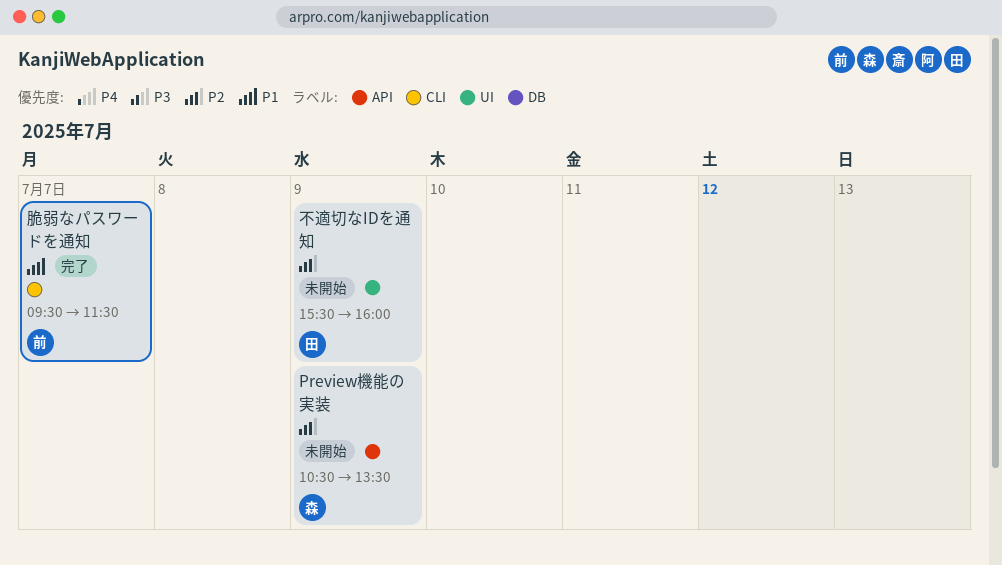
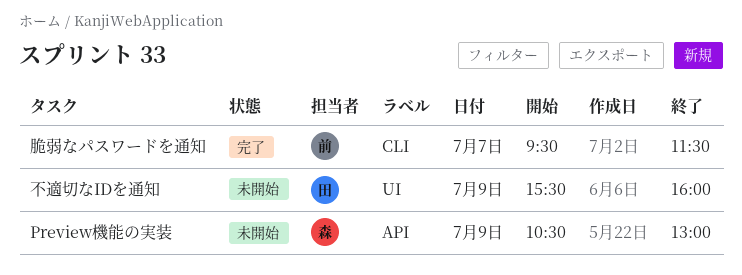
Preview機能の実装, ends: 13:30 -> 13:00

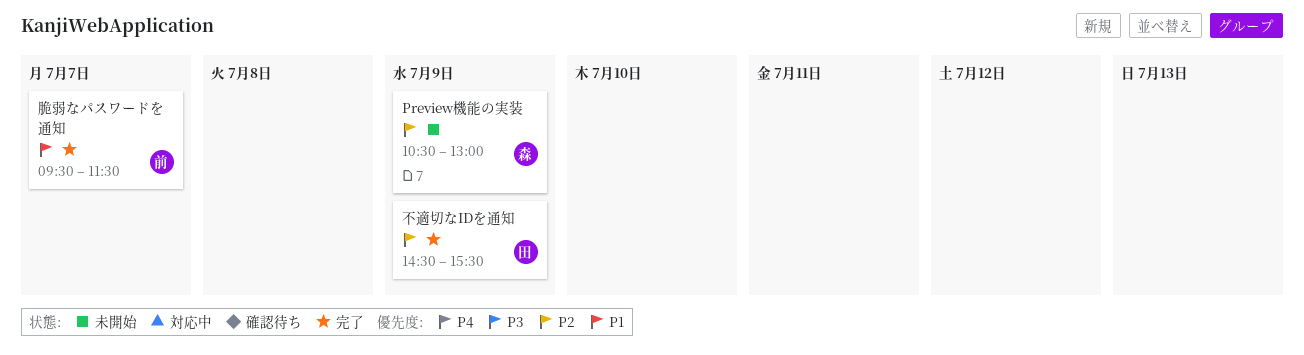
不適切なIDを通知, status: 未開始 -> 完了
不適切なIDを通知, begins: 15:30 -> 14:30
不適切なIDを通知, ends: 16:00 -> 15:30

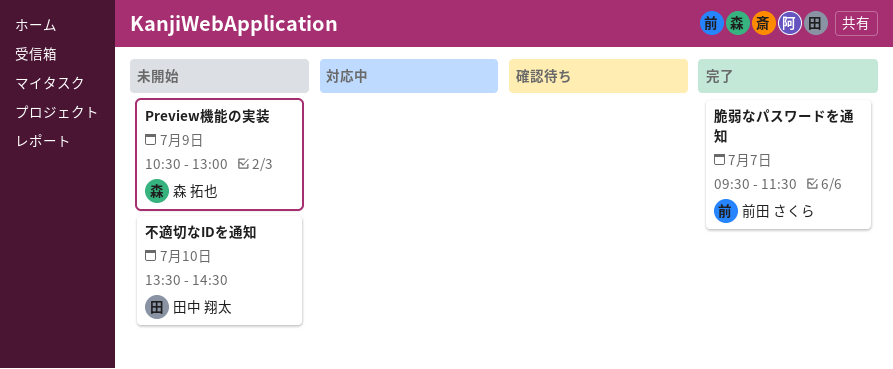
不適切なIDを通知, status: 完了 -> 未開始
不適切なIDを通知, day: Jul 9 -> Jul 10
不適切なIDを通知, begins: 14:30 -> 13:30
不適切なIDを通知, ends: 15:30 -> 14:30

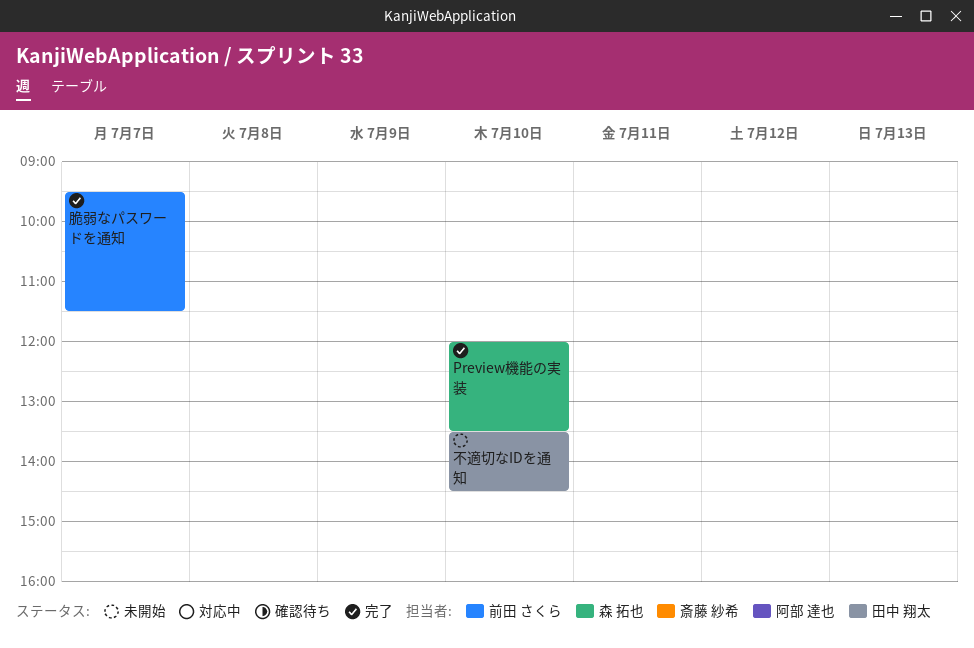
Preview機能の実装, status: 未開始 -> 完了
Preview機能の実装, day: Jul 9 -> Jul 10
Preview機能の実装, begins: 10:30 -> 12:00
Preview機能の実装, ends: 13:00 -> 13:30

